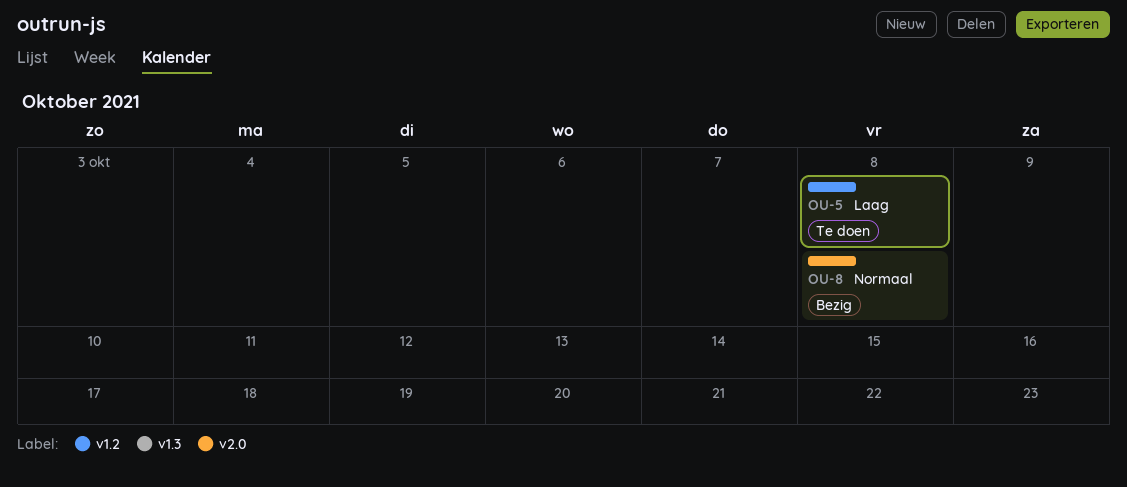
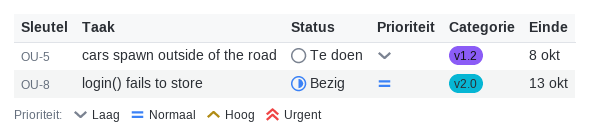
OU-8, due: Oct 8 -> Oct 13

